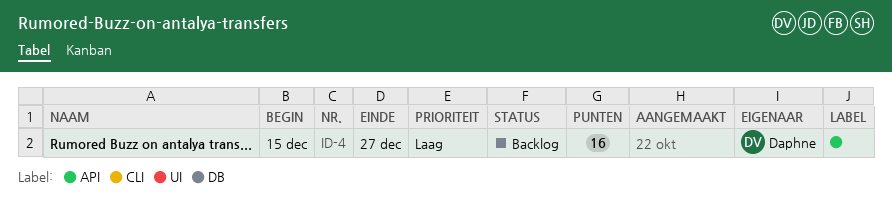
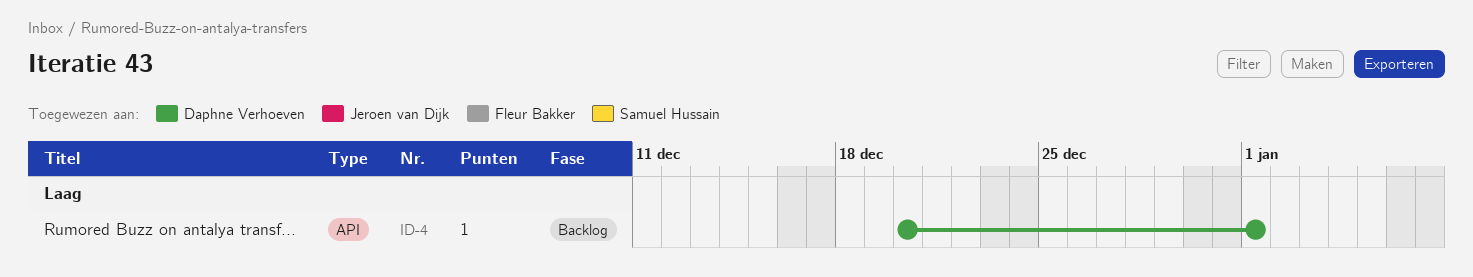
ID-4, estimate: 16 -> 1
ID-4, start: Dec 15 -> Dec 20
ID-4, due: Dec 27 -> Jan 1

